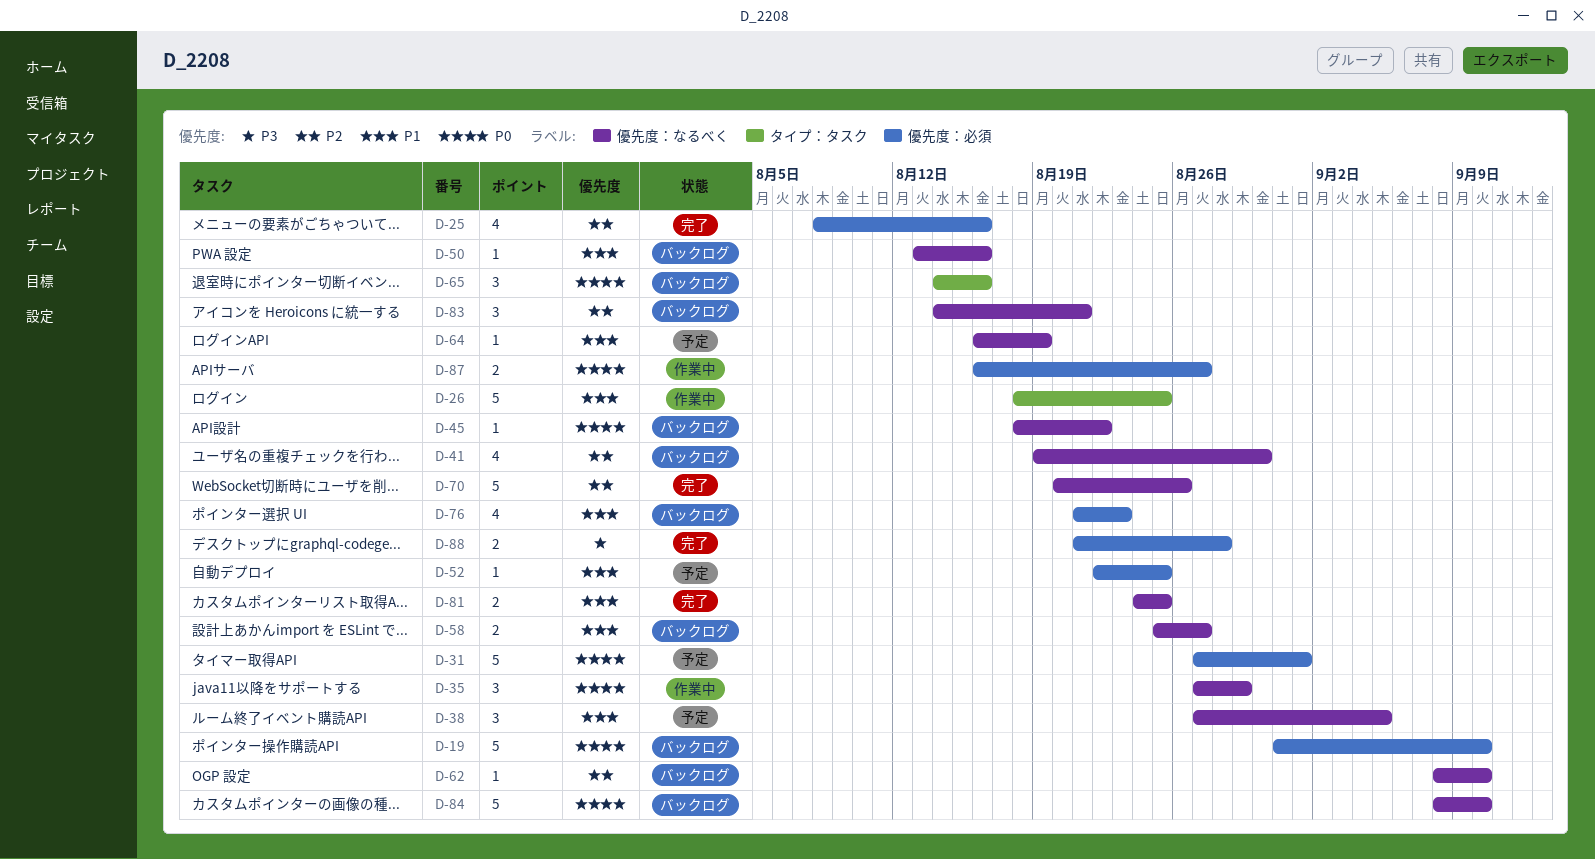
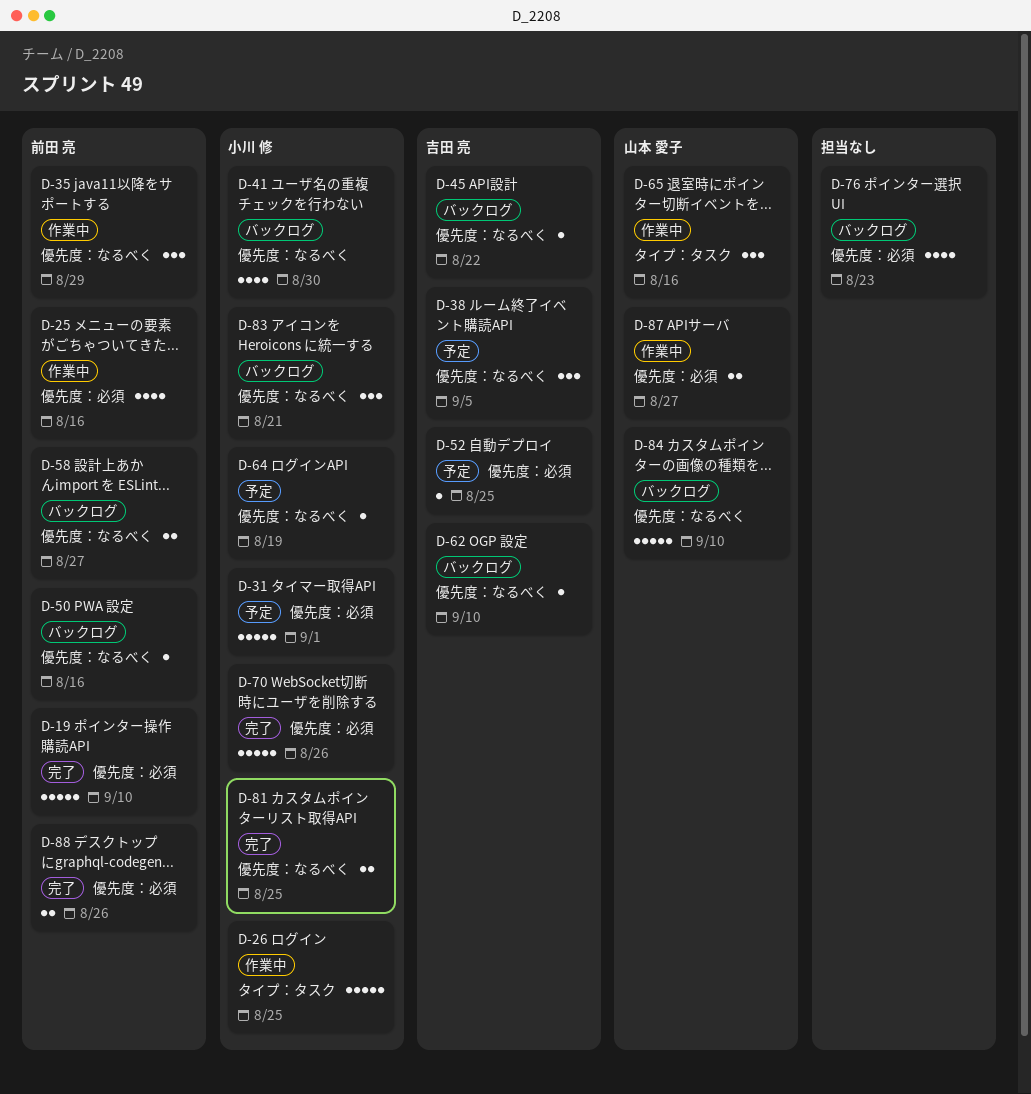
D-19, status: バックログ -> 完了
D-25, status: 完了 -> 作業中
D-65, status: バックログ -> 作業中
D-70, label: 優先度：なるべく -> 優先度：必須
D-88, due: Aug 28 -> Aug 26

